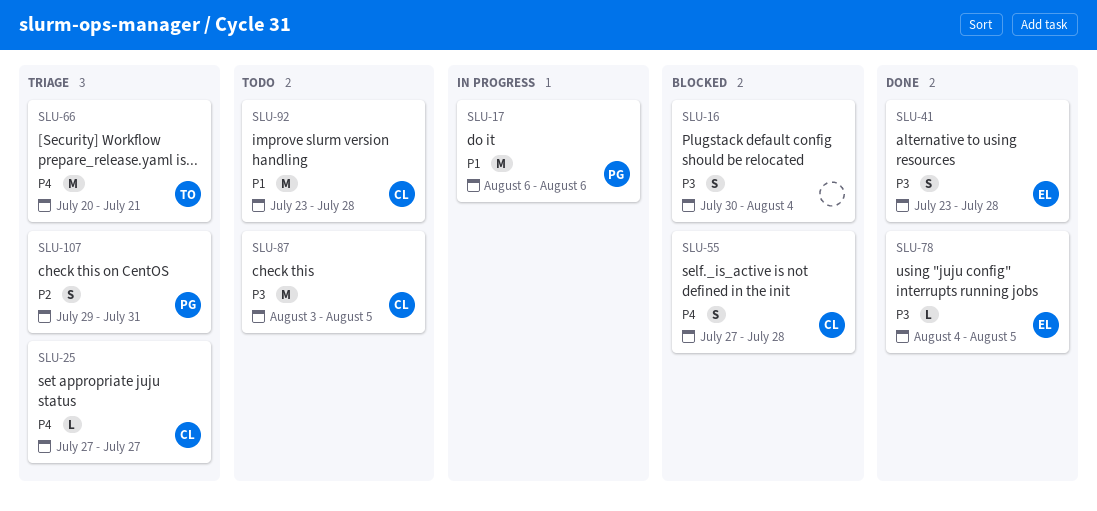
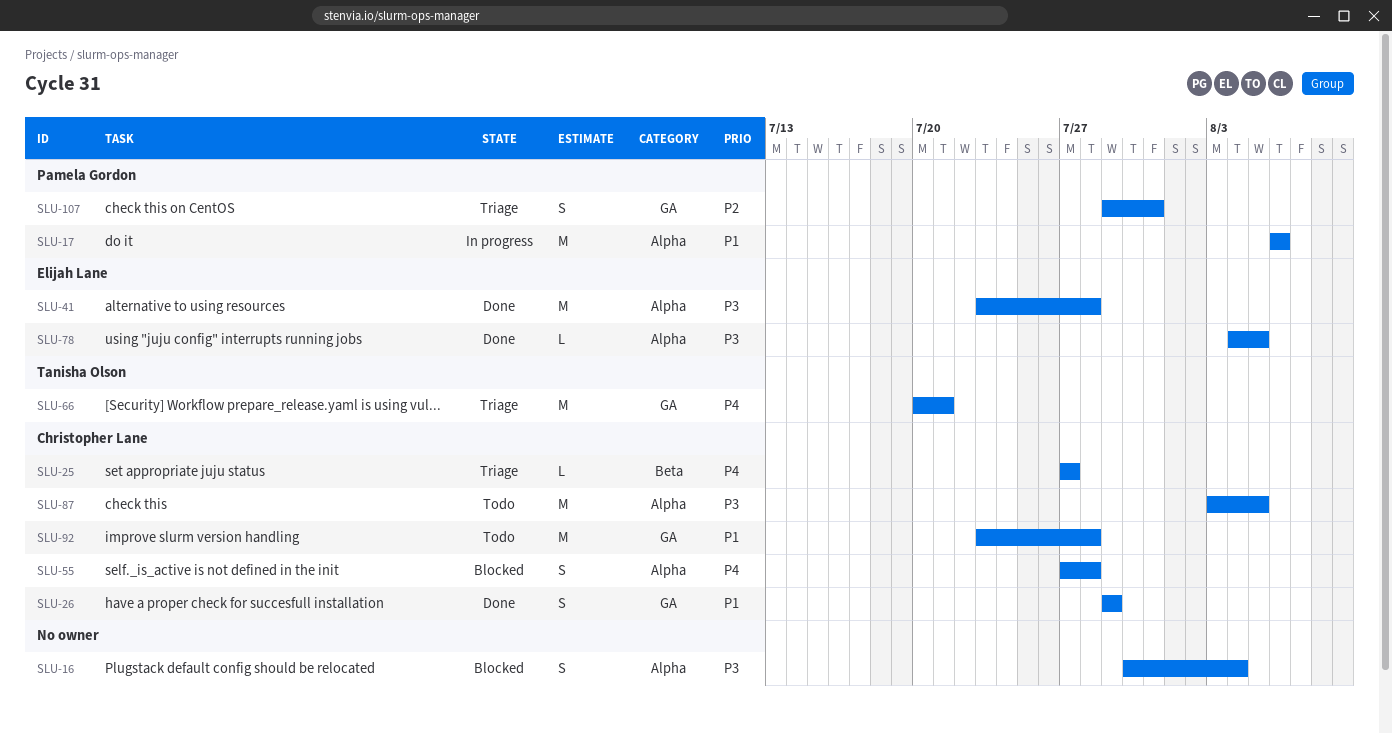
SLU-26: none -> present
SLU-41, estimate: S -> M

